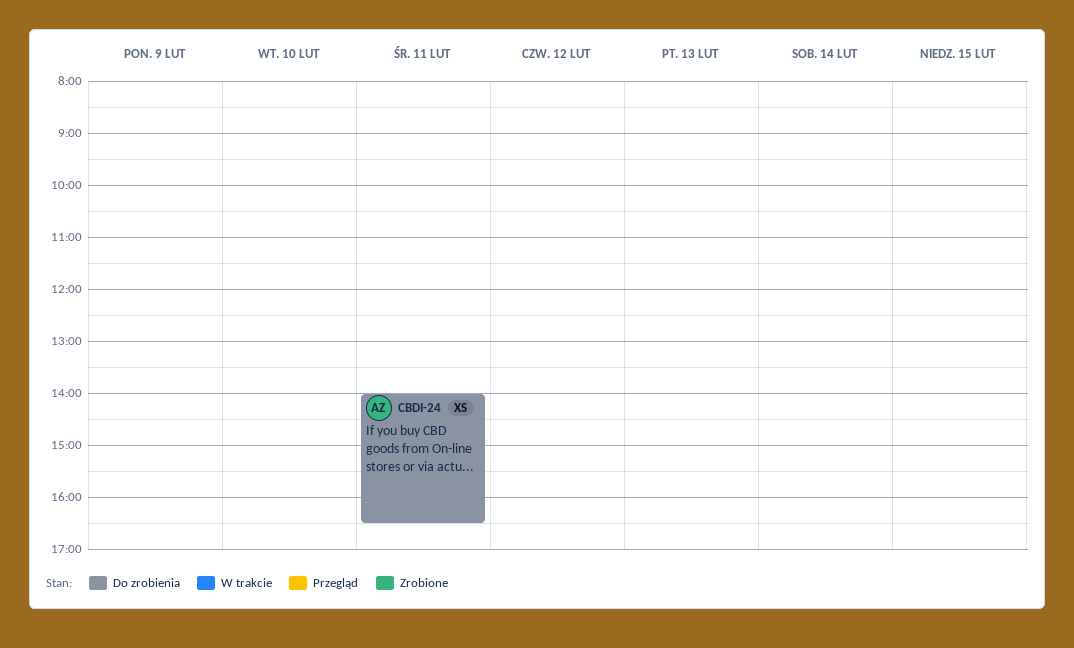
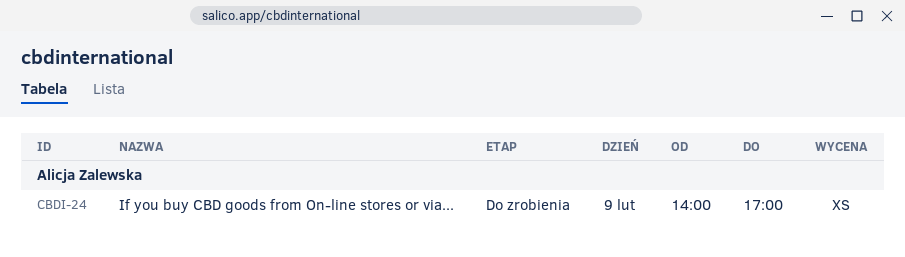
CBDI-24, day: Feb 11 -> Feb 9
CBDI-24, ends: 16:30 -> 17:00

